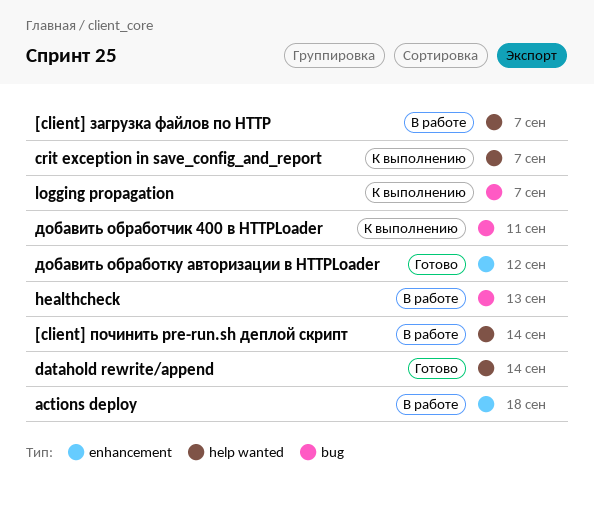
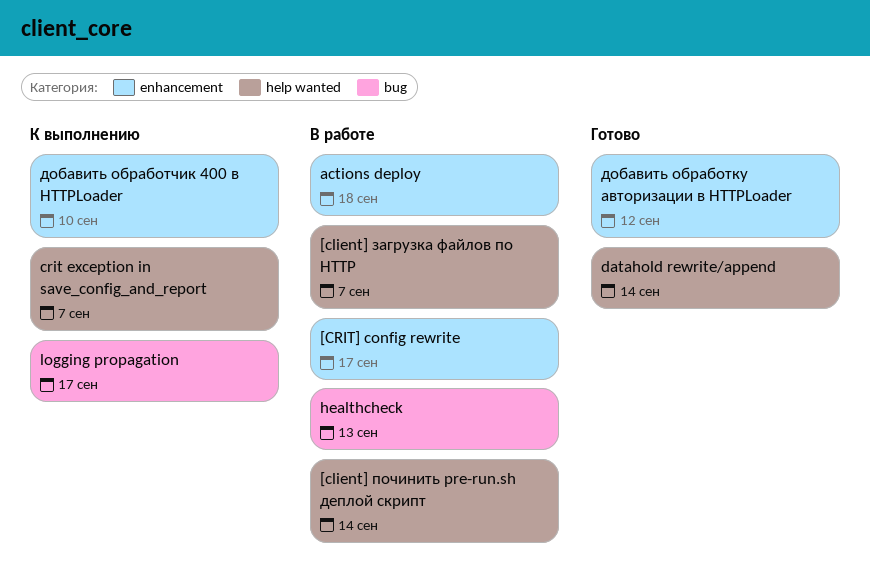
[CRIT] config rewrite: none -> present
logging propagation, due: Sep 7 -> Sep 17
добавить обработчик 400 в HTTPLoader, label: bug -> enhancement
добавить обработчик 400 в HTTPLoader, due: Sep 11 -> Sep 10

